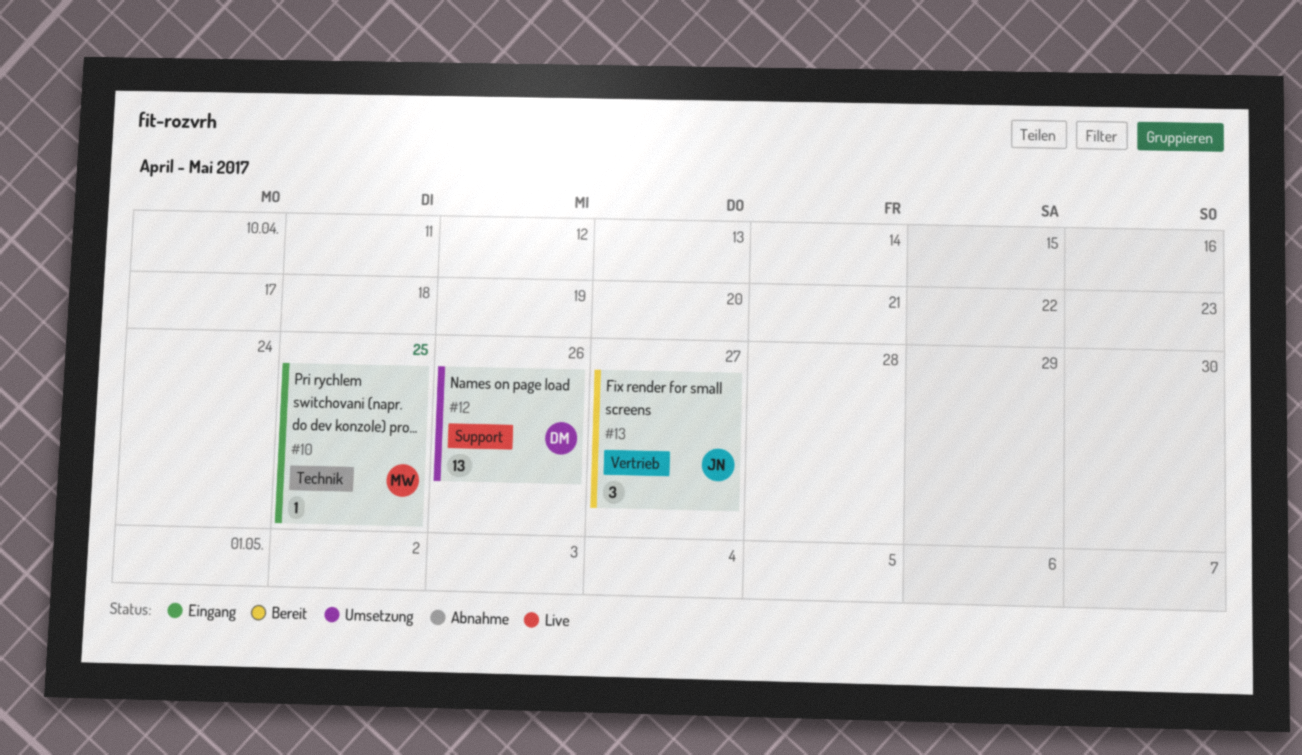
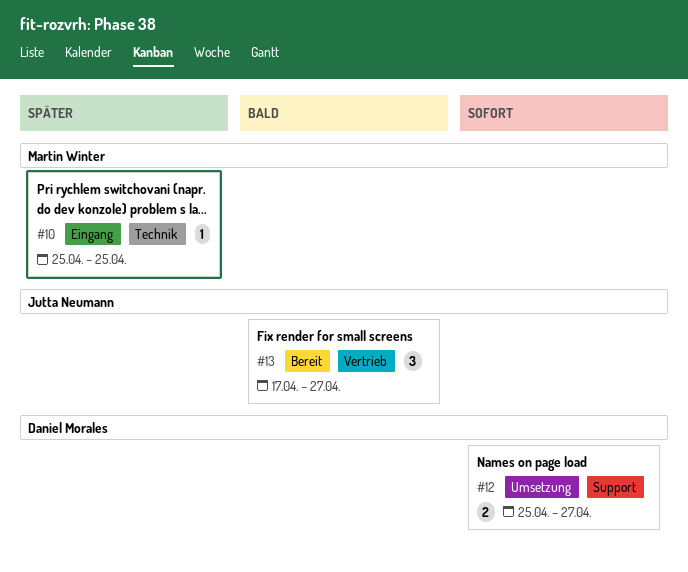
#12, estimate: 13 -> 2
#12, due: Apr 26 -> Apr 27

